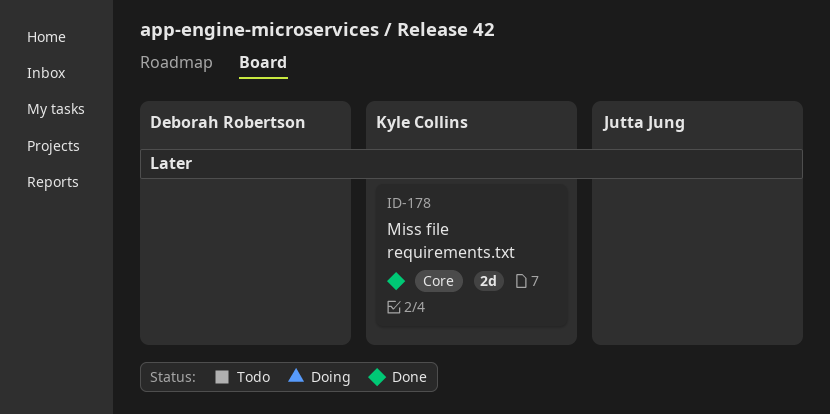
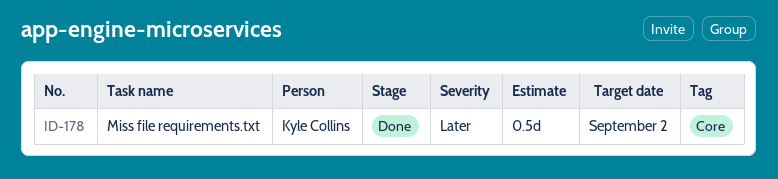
ID-178, estimate: 2d -> 0.5d

